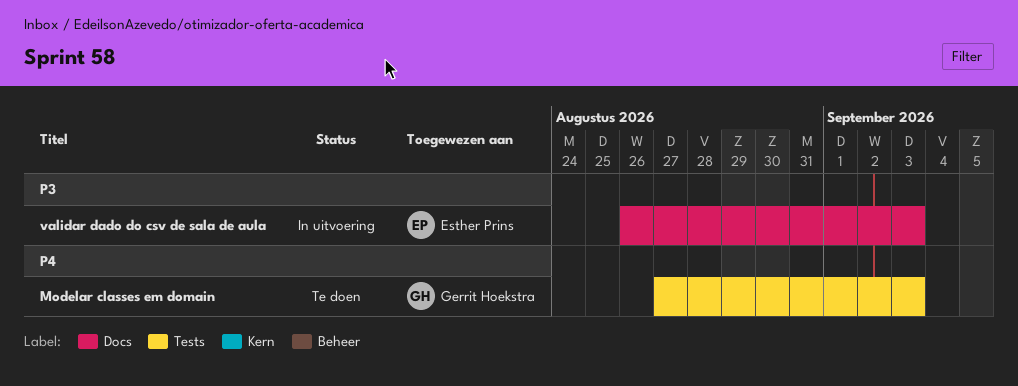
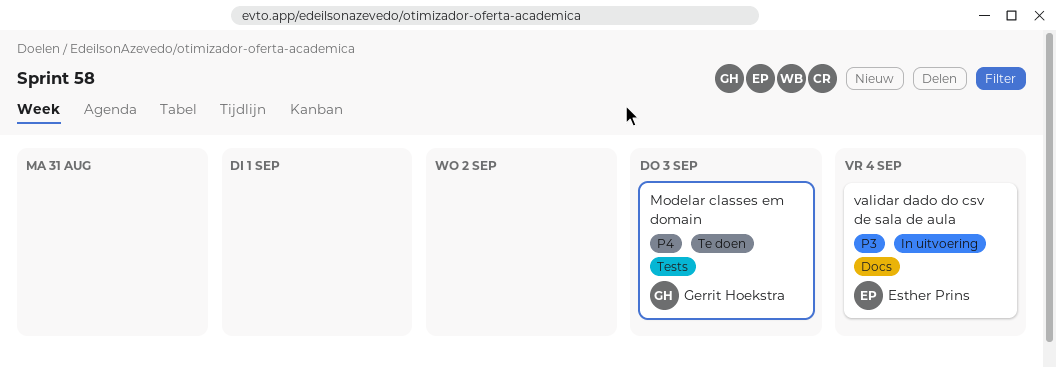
validar dado do csv de sala de aula, due: Sep 3 -> Sep 4

